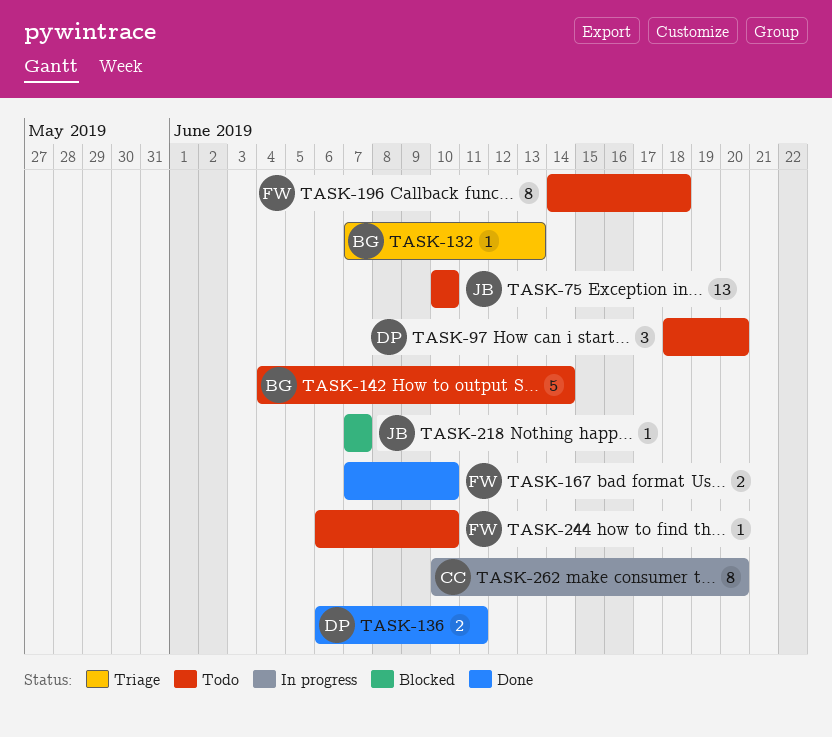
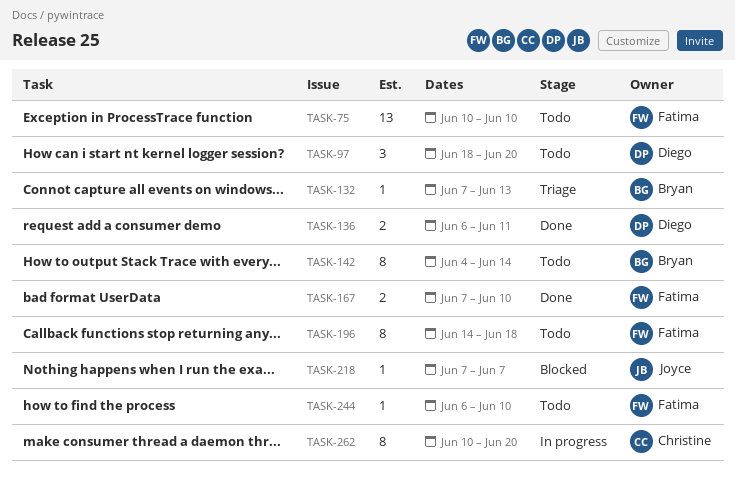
TASK-75, owner: Joyce -> Fatima
TASK-142, estimate: 5 -> 8

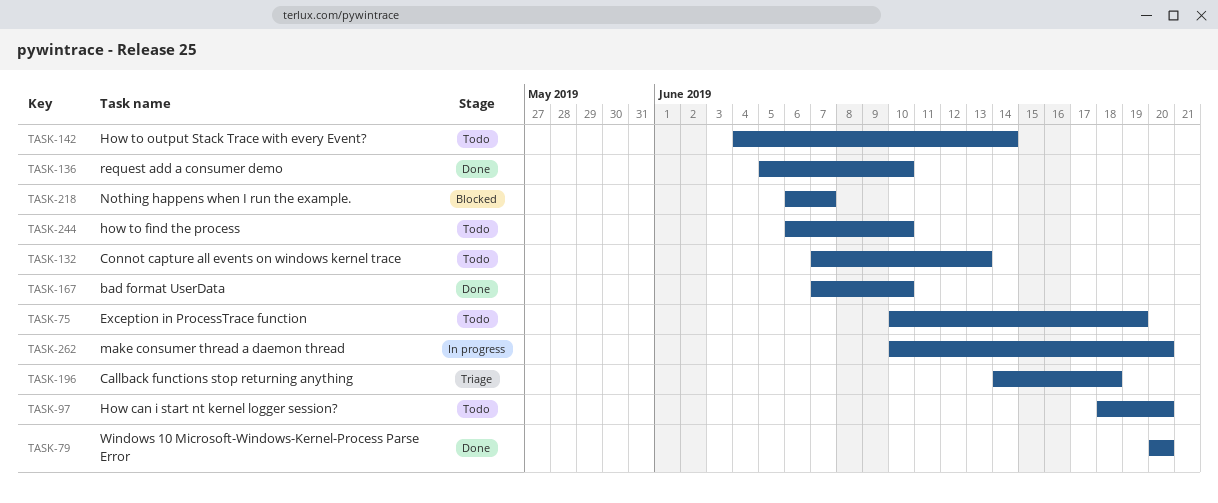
TASK-75, due: Jun 10 -> Jun 19
TASK-79: none -> present
TASK-132, status: Triage -> Todo
TASK-136, start: Jun 6 -> Jun 5
TASK-136, due: Jun 11 -> Jun 10
TASK-196, status: Todo -> Triage
TASK-218, start: Jun 7 -> Jun 6

